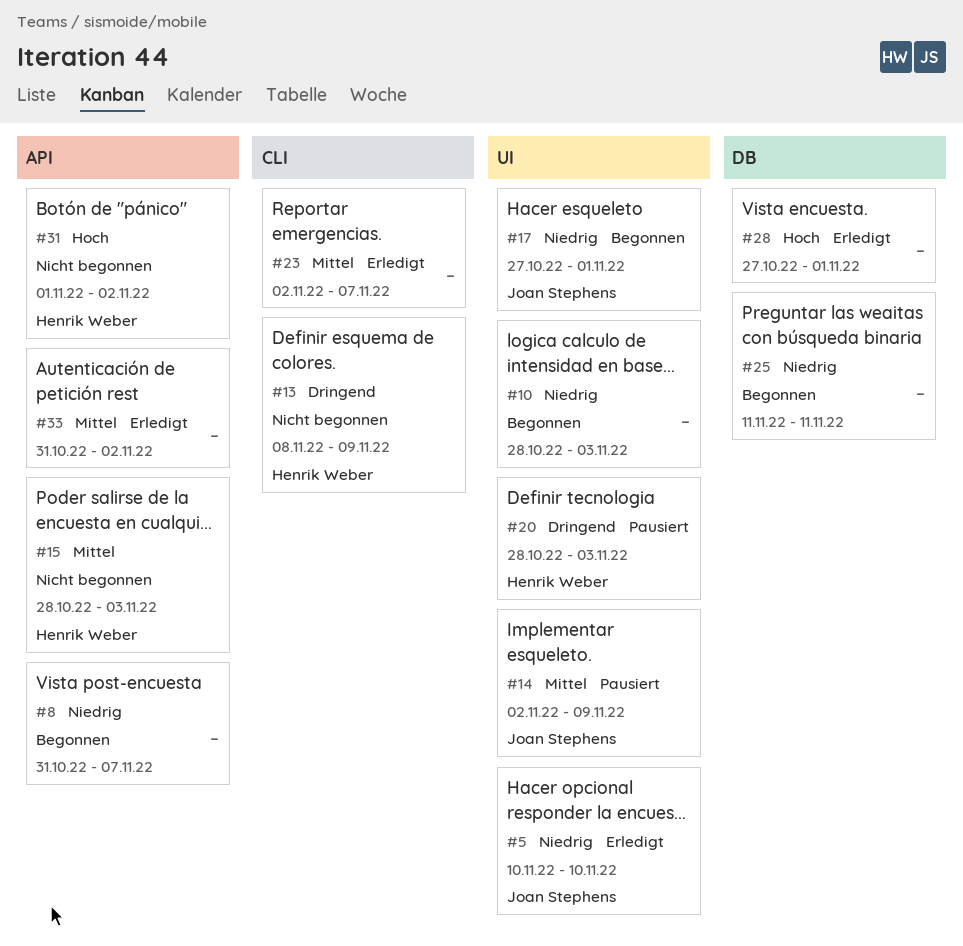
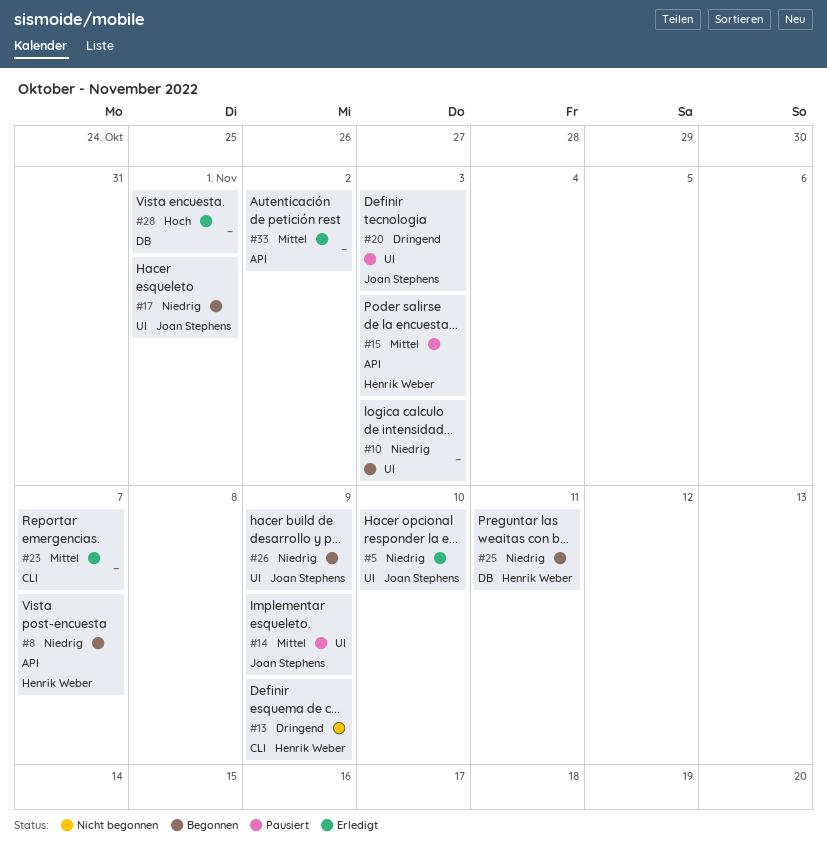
#8, owner: none -> Henrik Weber
#15, status: Nicht begonnen -> Pausiert
#20, owner: Henrik Weber -> Joan Stephens
#25, owner: none -> Henrik Weber
#26: none -> present
#31: present -> none

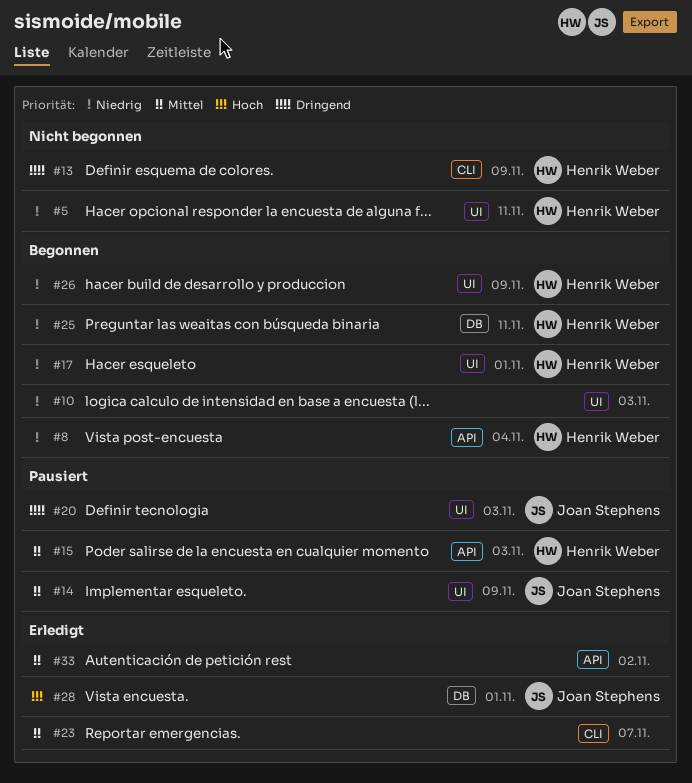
#5, status: Erledigt -> Nicht begonnen
#5, owner: Joan Stephens -> Henrik Weber
#5, due: Nov 10 -> Nov 11
#8, due: Nov 7 -> Nov 4
#17, owner: Joan Stephens -> Henrik Weber
#26, owner: Joan Stephens -> Henrik Weber
#28, owner: none -> Joan Stephens

